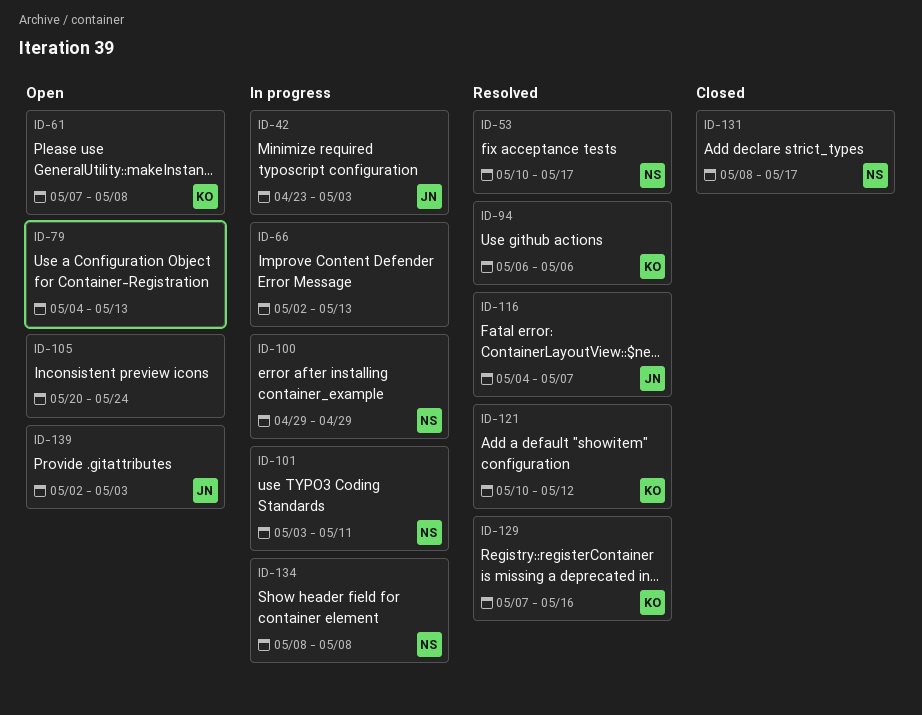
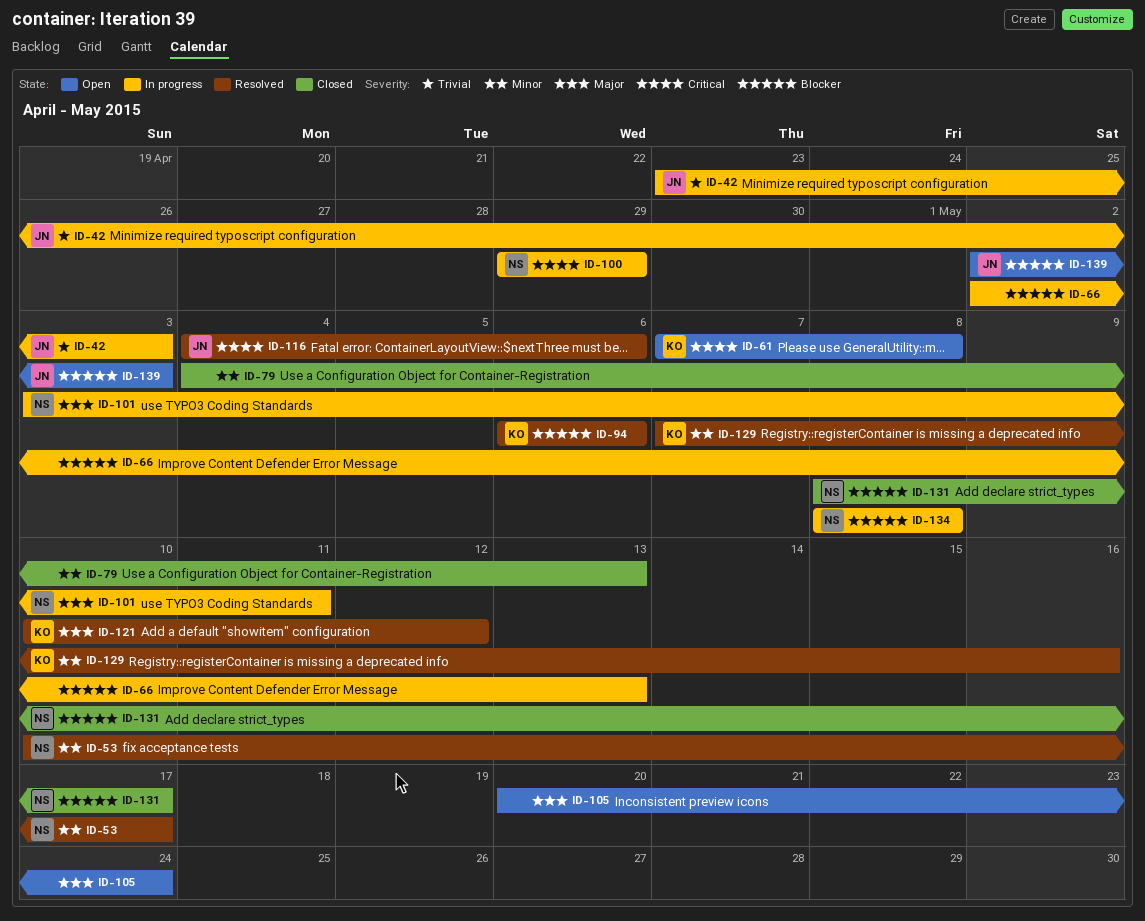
ID-79, status: Open -> Closed
ID-116, due: May 7 -> May 6

